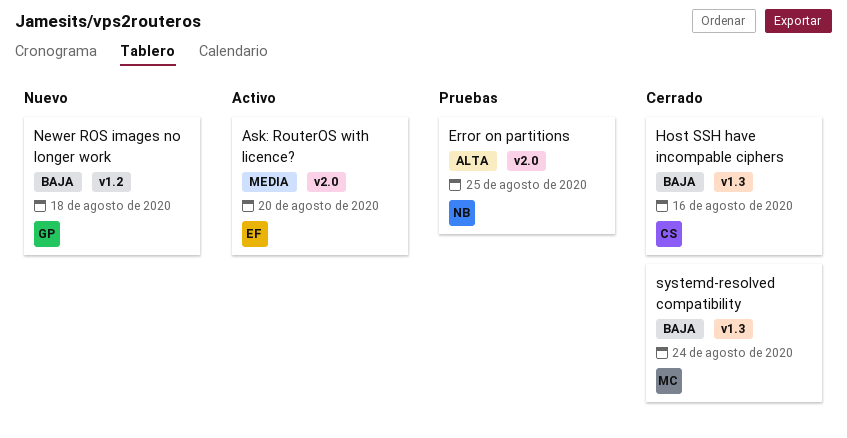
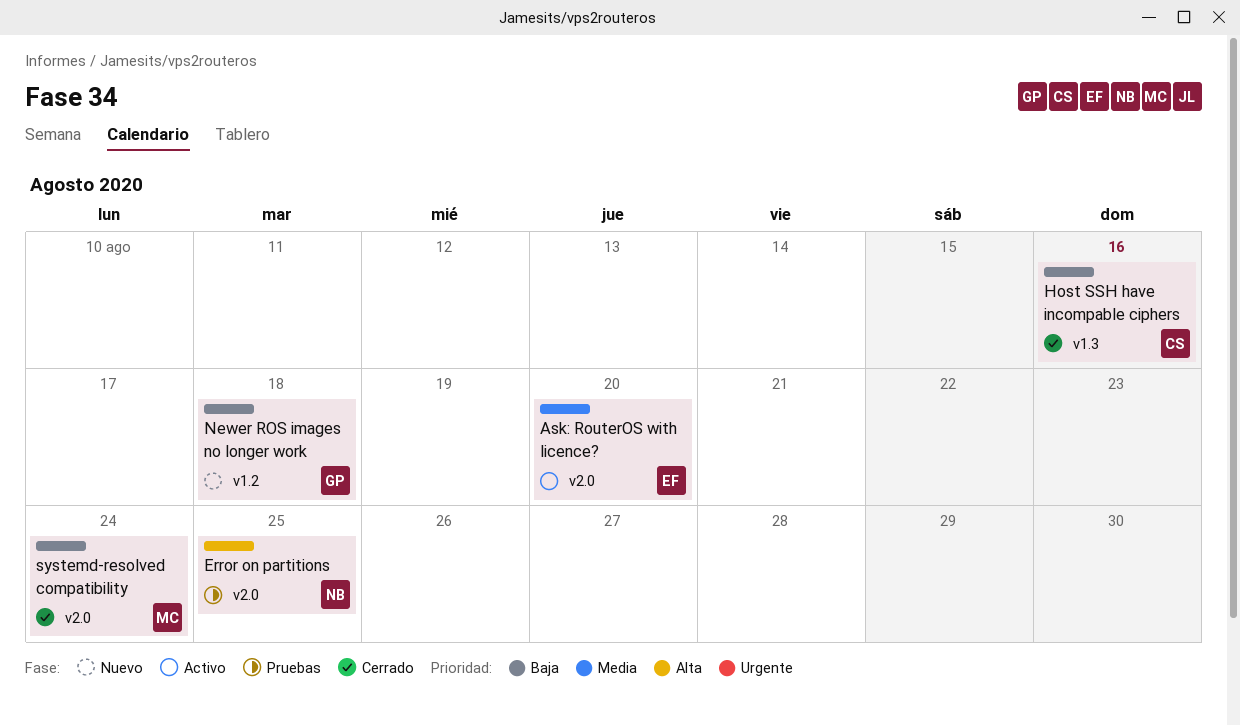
systemd-resolved compatibility, label: v1.3 -> v2.0

